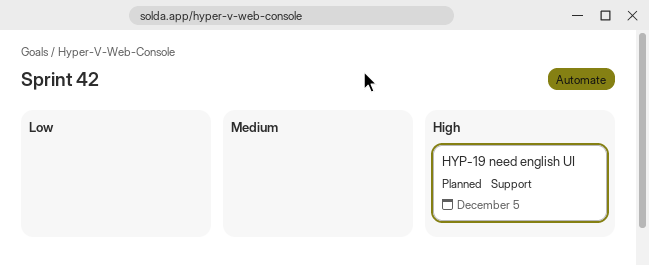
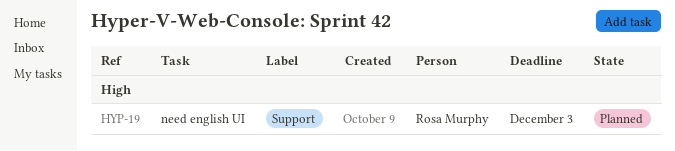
HYP-19, due: Dec 5 -> Dec 3

